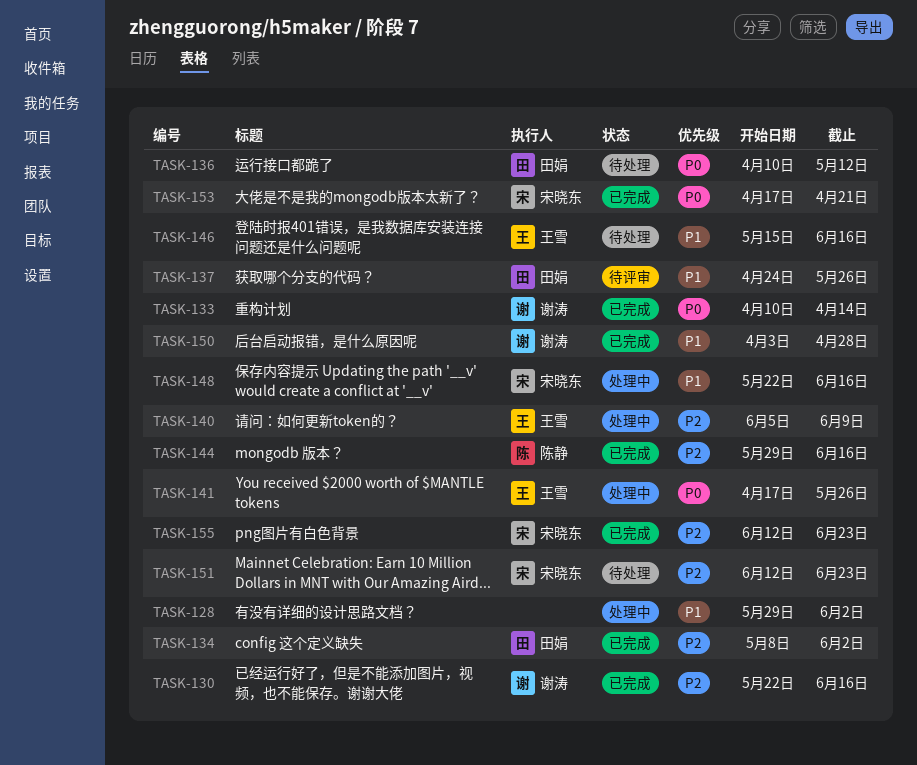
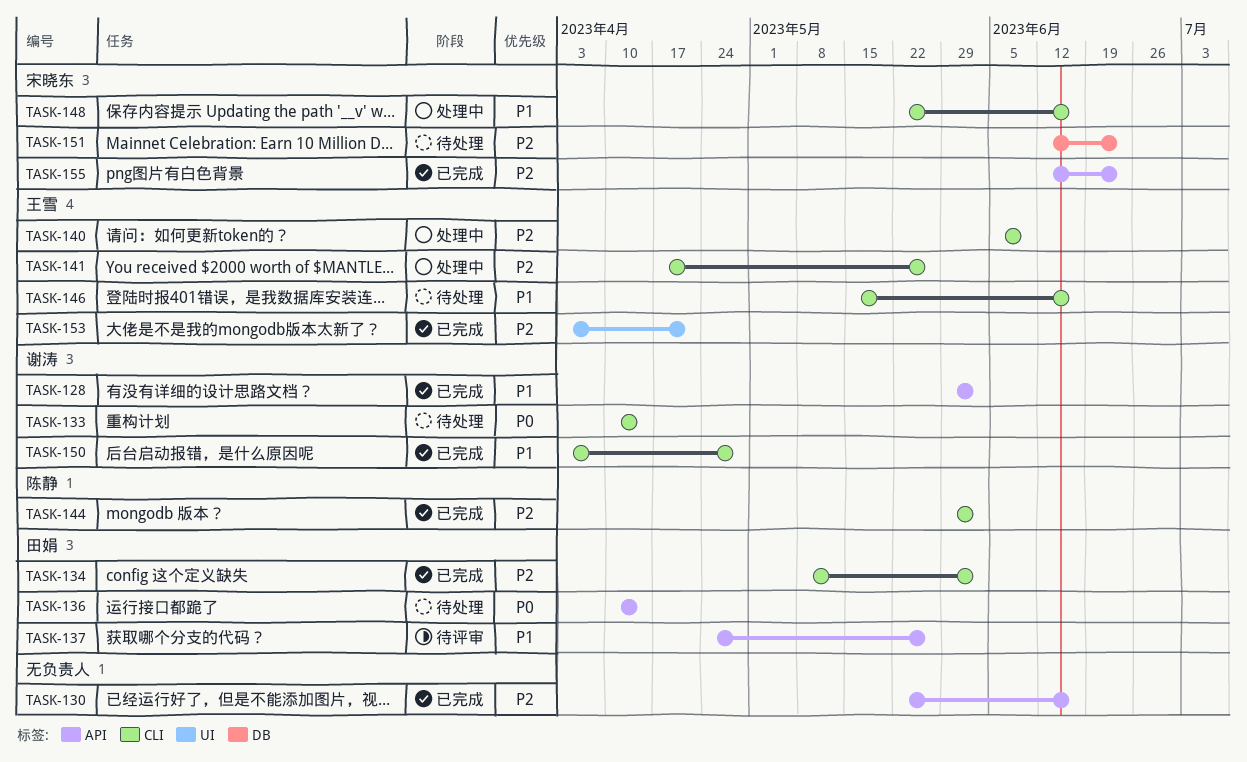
TASK-128, status: 处理中 -> 已完成
TASK-128, owner: none -> 谢涛
TASK-130, owner: 谢涛 -> none
TASK-133, status: 已完成 -> 待处理
TASK-136, due: May 12 -> Apr 14
TASK-141, priority: P0 -> P2
TASK-144, due: Jun 16 -> Jun 2
TASK-153, owner: 宋晓东 -> 王雪
TASK-153, priority: P0 -> P2
TASK-153, start: Apr 17 -> Apr 3

